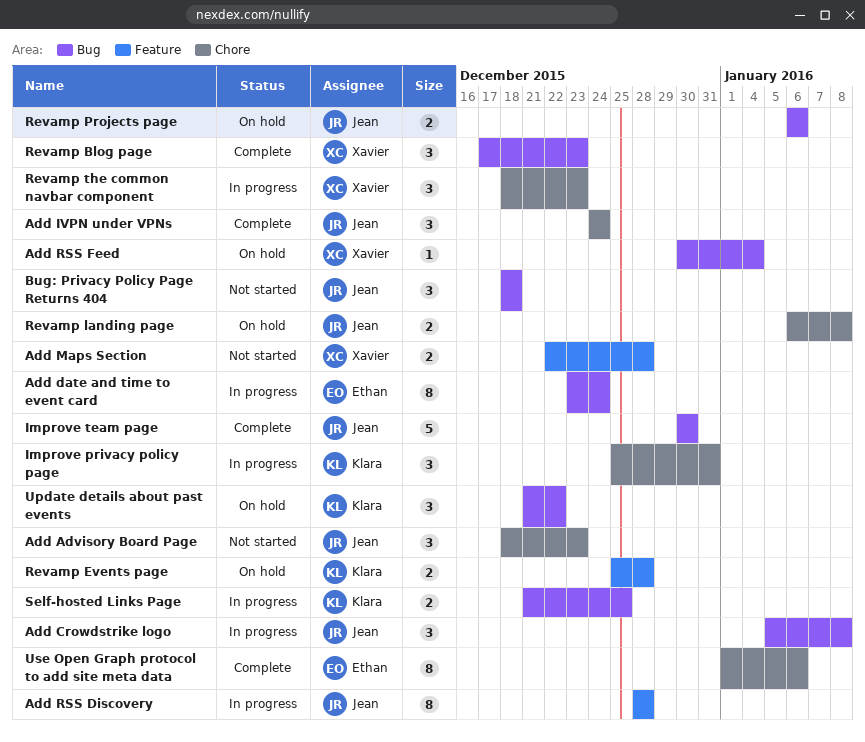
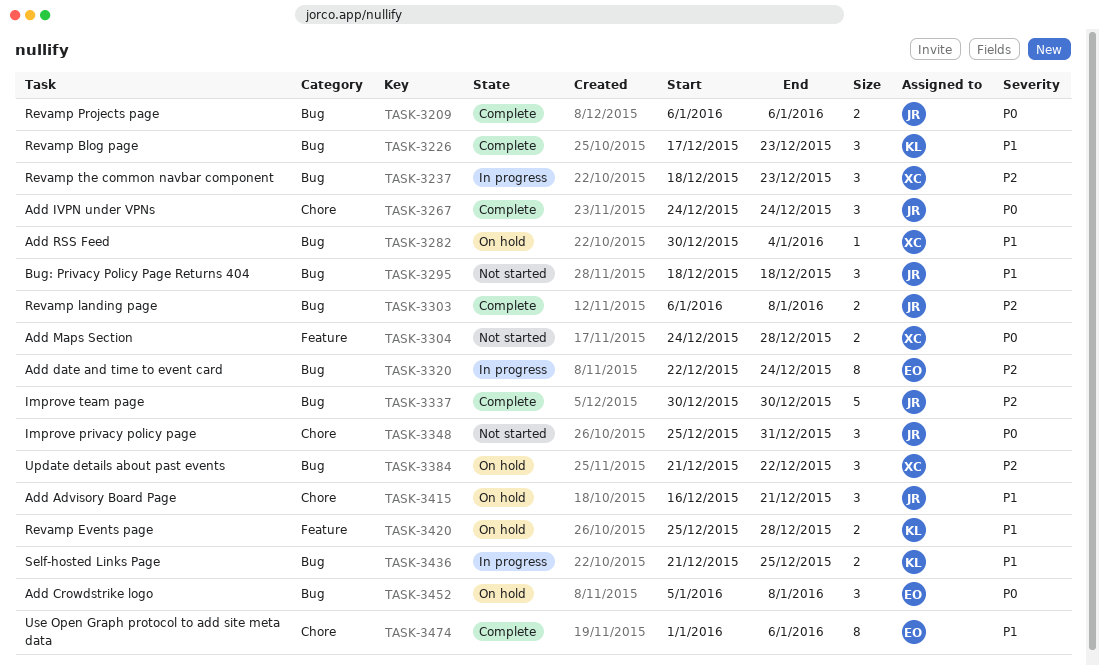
Add Advisory Board Page, status: Not started -> On hold
Add Advisory Board Page, start: Dec 18 -> Dec 16
Add Advisory Board Page, due: Dec 23 -> Dec 21
Add Crowdstrike logo, status: In progress -> On hold
Add Crowdstrike logo, owner: Jean -> Ethan
Add date and time to event card, start: Dec 23 -> Dec 22
Add Maps Section, start: Dec 22 -> Dec 24
Add RSS Discovery: present -> none
Improve privacy policy page, status: In progress -> Not started
Improve privacy policy page, owner: Klara -> Jean
Revamp Blog page, owner: Xavier -> Klara
Revamp landing page, status: On hold -> Complete
Revamp landing page, label: Chore -> Bug
Revamp Projects page, status: On hold -> Complete
Revamp the common navbar component, label: Chore -> Bug
Update details about past events, owner: Klara -> Xavier

